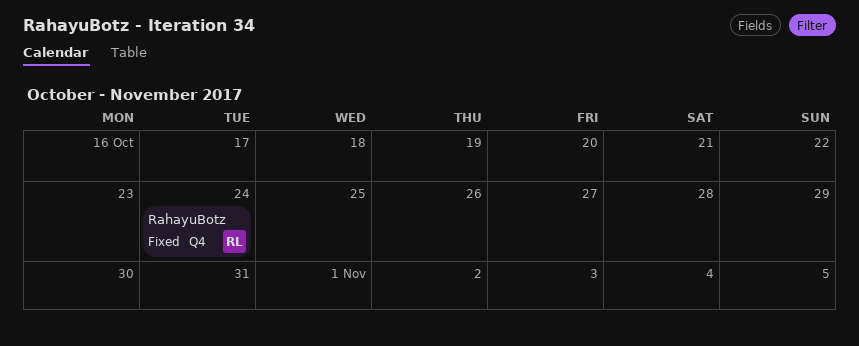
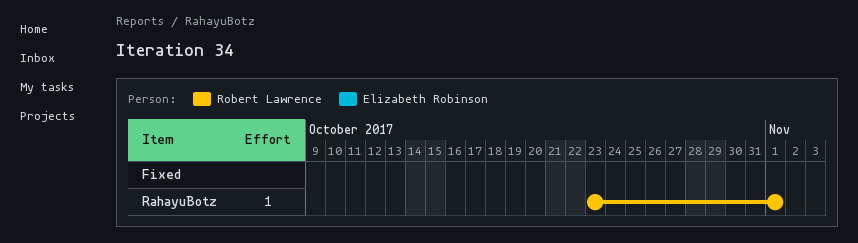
RahayuBotz, due: Oct 24 -> Nov 1

